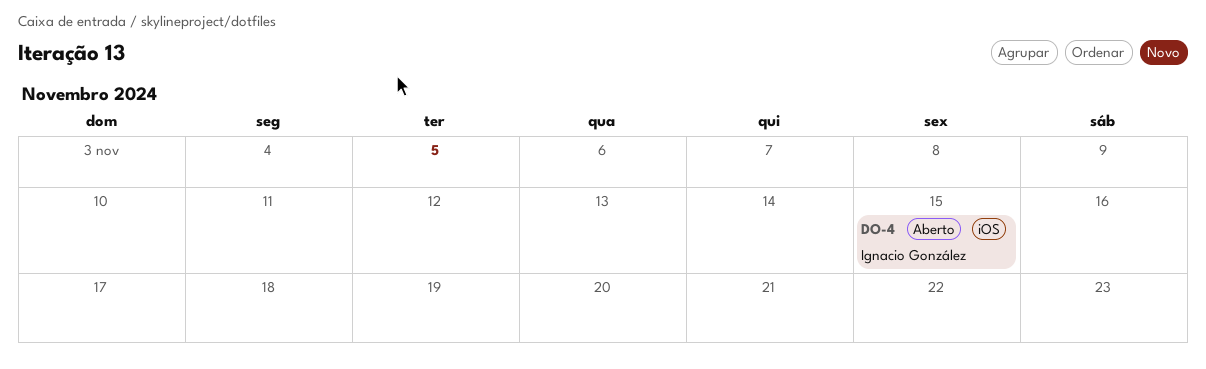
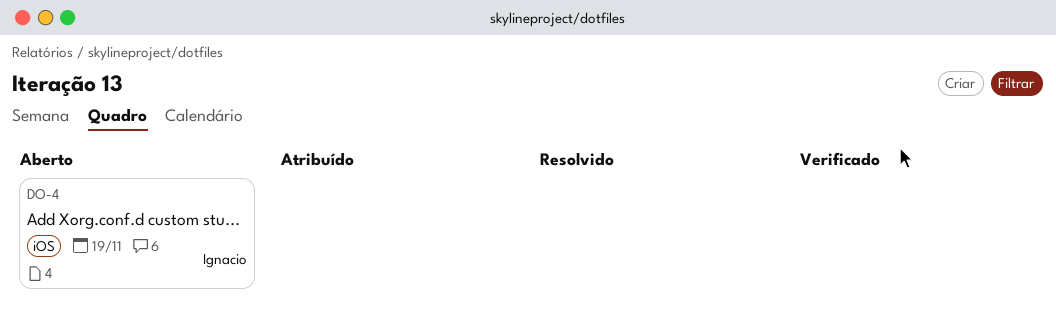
DO-4, due: Nov 15 -> Nov 19

